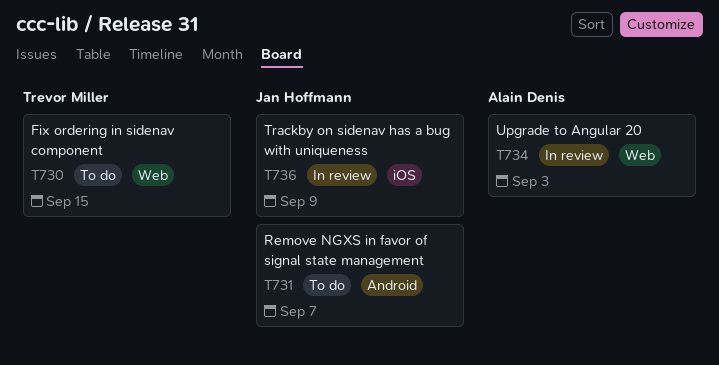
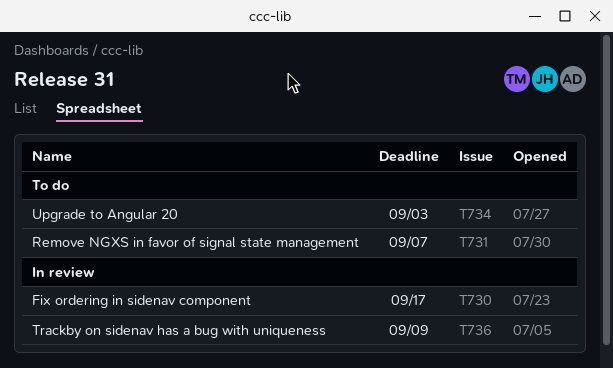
T730, status: To do -> In review
T730, due: Sep 15 -> Sep 17
T734, status: In review -> To do

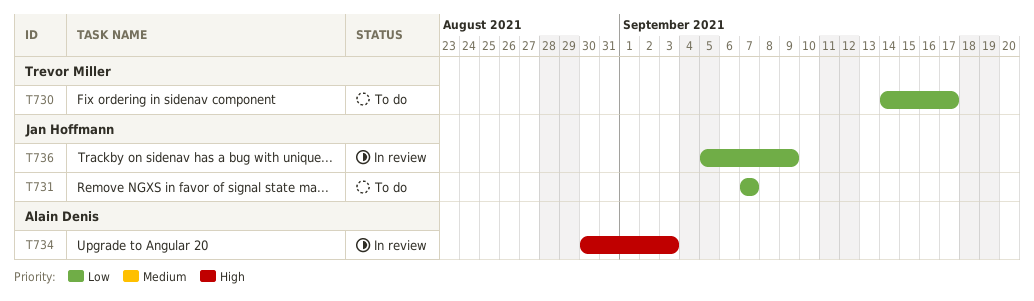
T730, status: In review -> To do
T734, status: To do -> In review

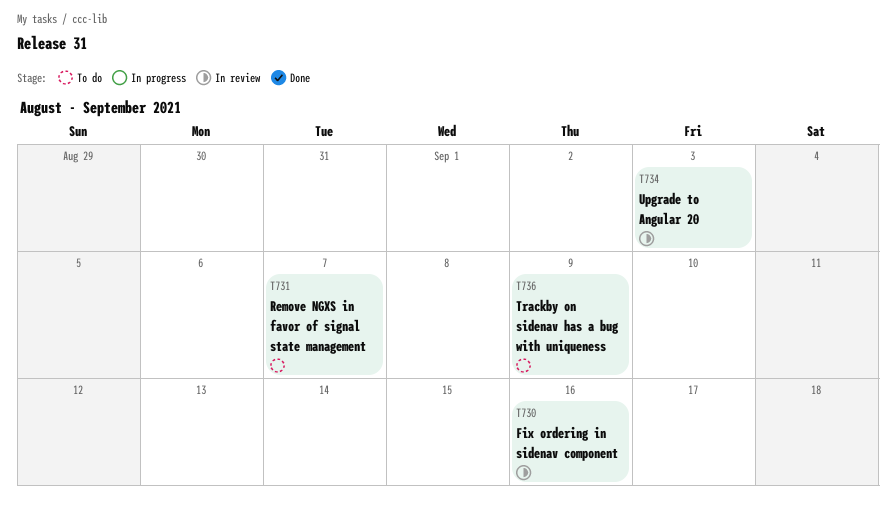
T730, status: To do -> In review
T730, due: Sep 17 -> Sep 16
T736, status: In review -> To do

